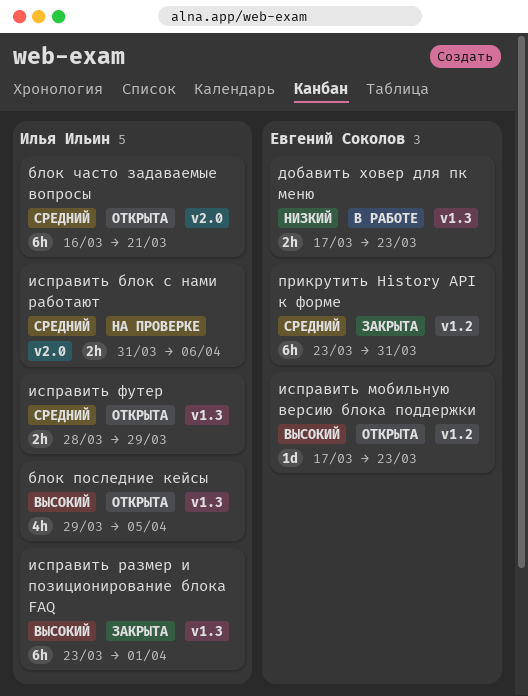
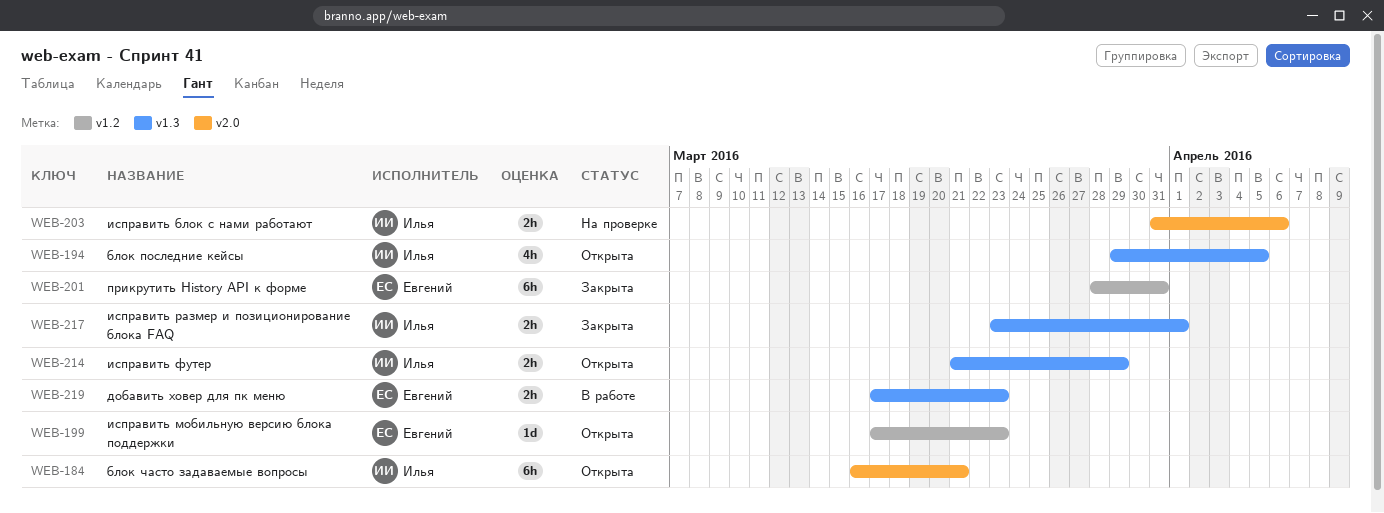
исправить размер и позиционирование блока FAQ, estimate: 6h -> 2h
исправить футер, start: Mar 28 -> Mar 21
прикрутить History API к форме, start: Mar 23 -> Mar 28

